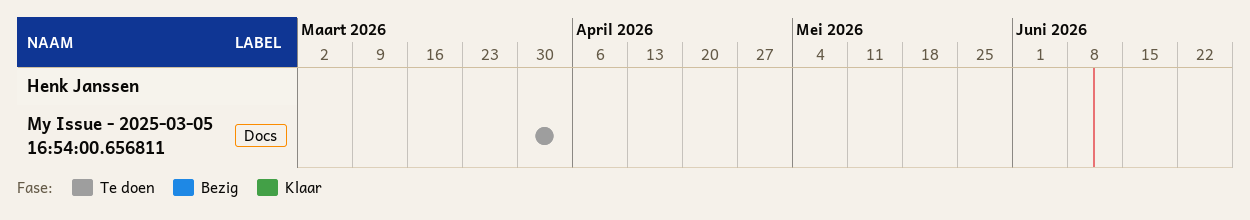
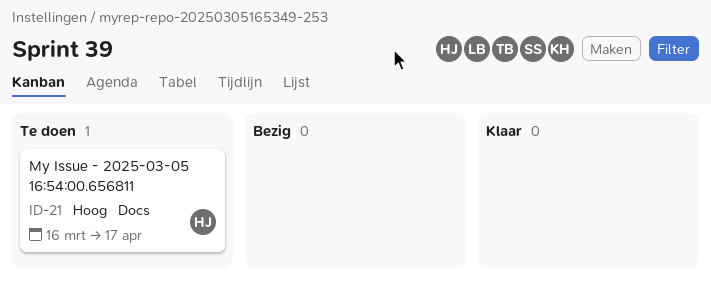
My Issue - 2025-03-05 16:54:00.656811, start: Mar 30 -> Mar 16
My Issue - 2025-03-05 16:54:00.656811, due: Apr 3 -> Apr 17

